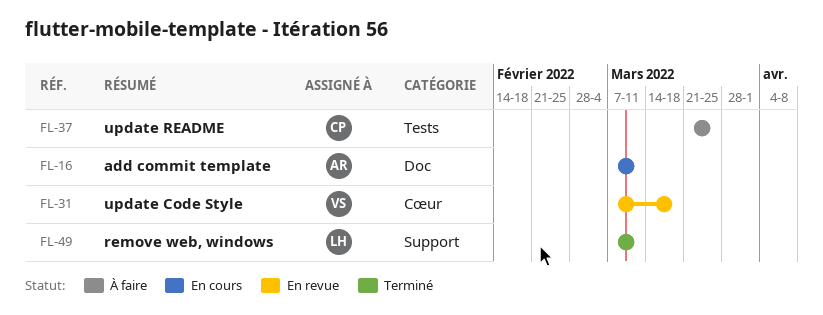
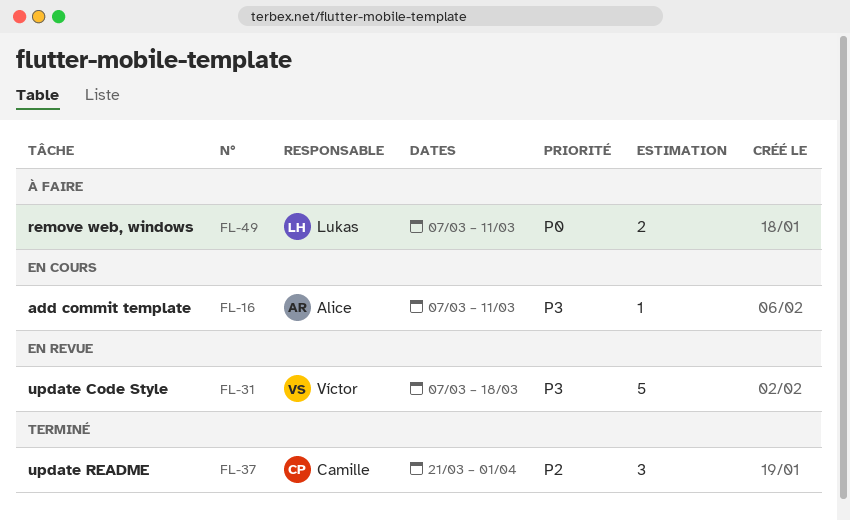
FL-37, status: À faire -> Terminé
FL-37, due: Mar 25 -> Apr 1
FL-49, status: Terminé -> À faire

